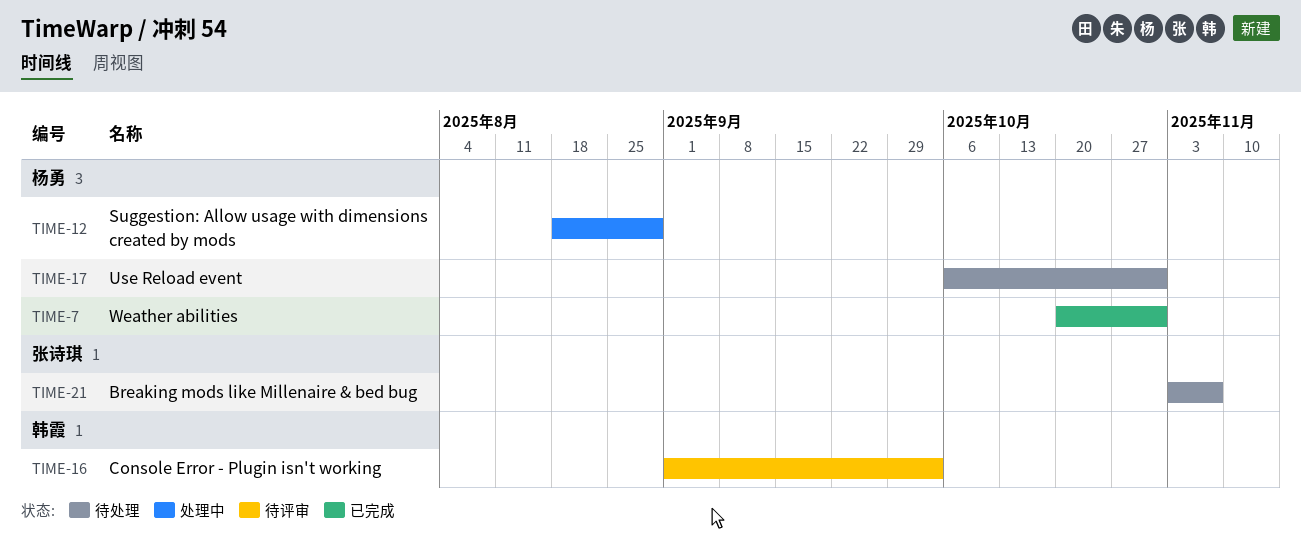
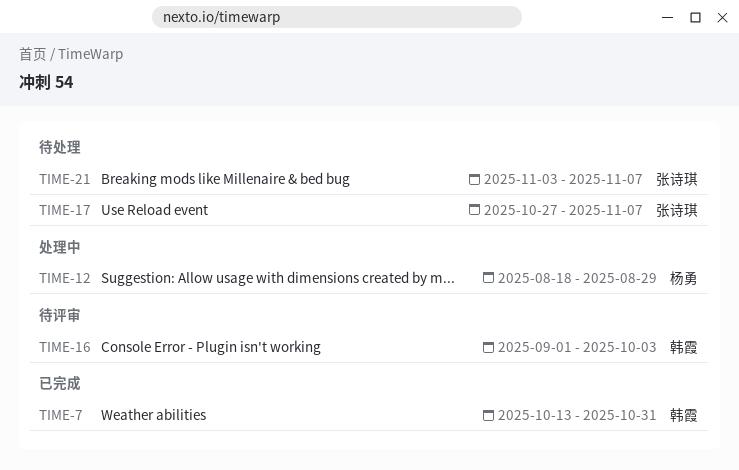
TIME-7, owner: 杨勇 -> 韩霞
TIME-7, start: Oct 20 -> Oct 13
TIME-17, owner: 杨勇 -> 张诗琪
TIME-17, start: Oct 6 -> Oct 27
TIME-17, due: Oct 31 -> Nov 7

